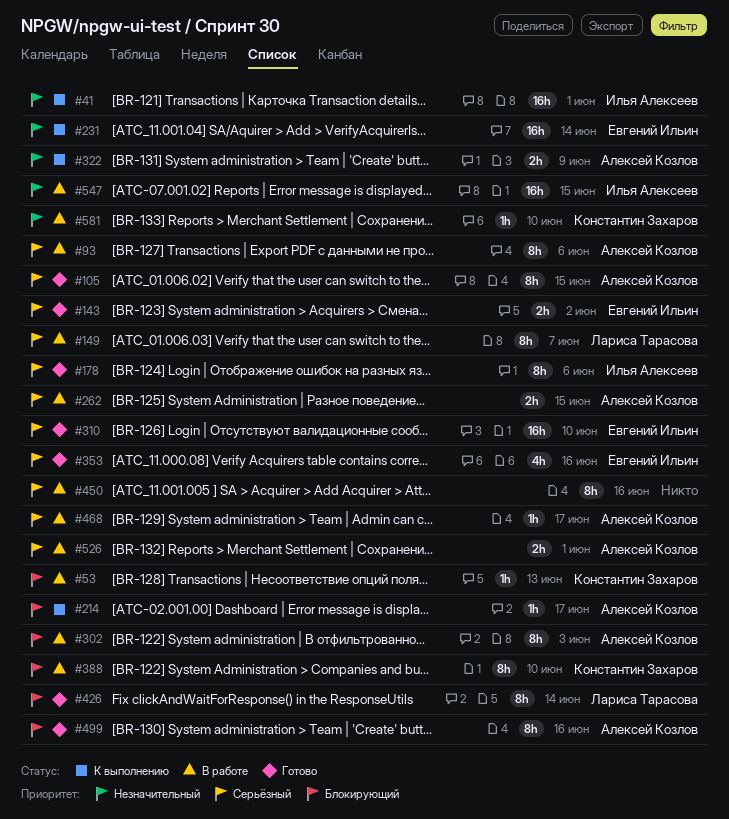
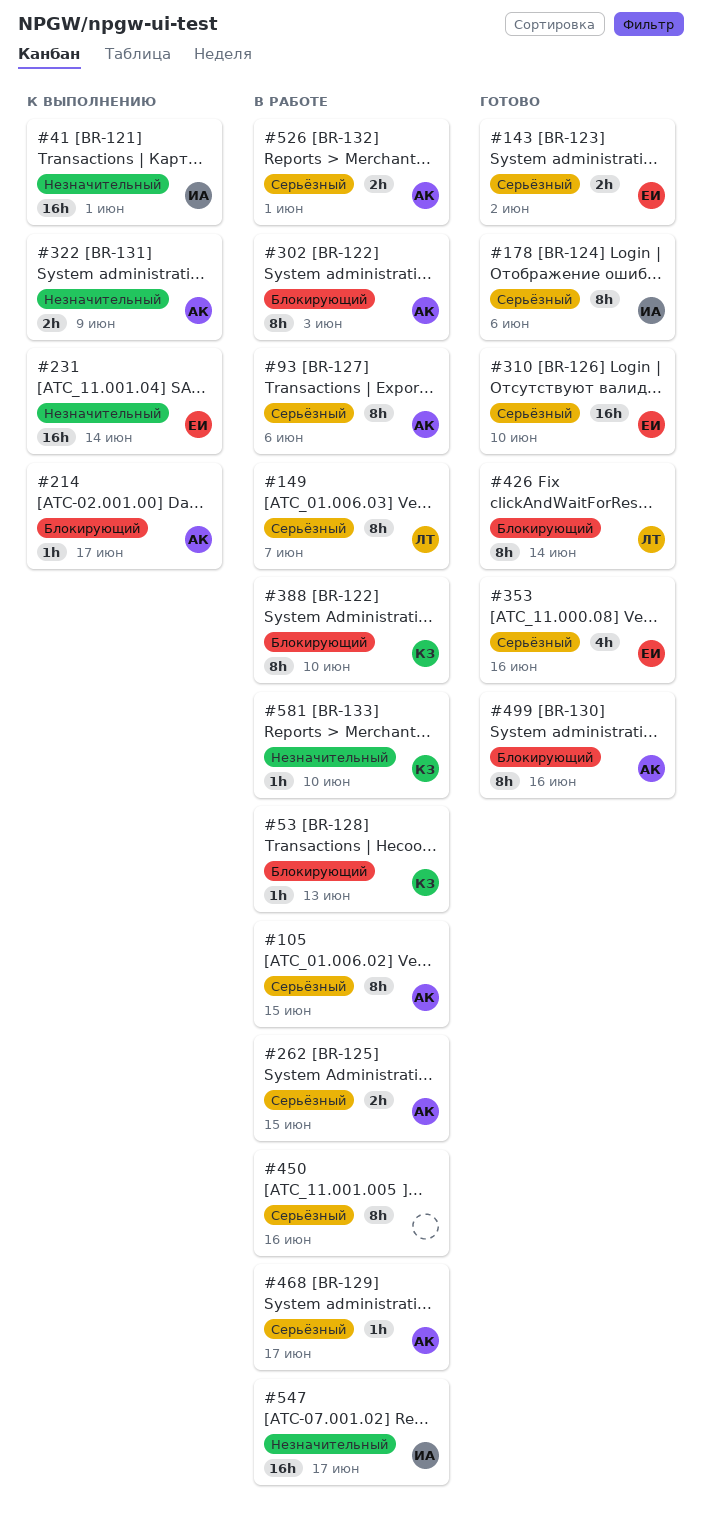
#105, status: Готово -> В работе
#547, due: Jun 15 -> Jun 17

